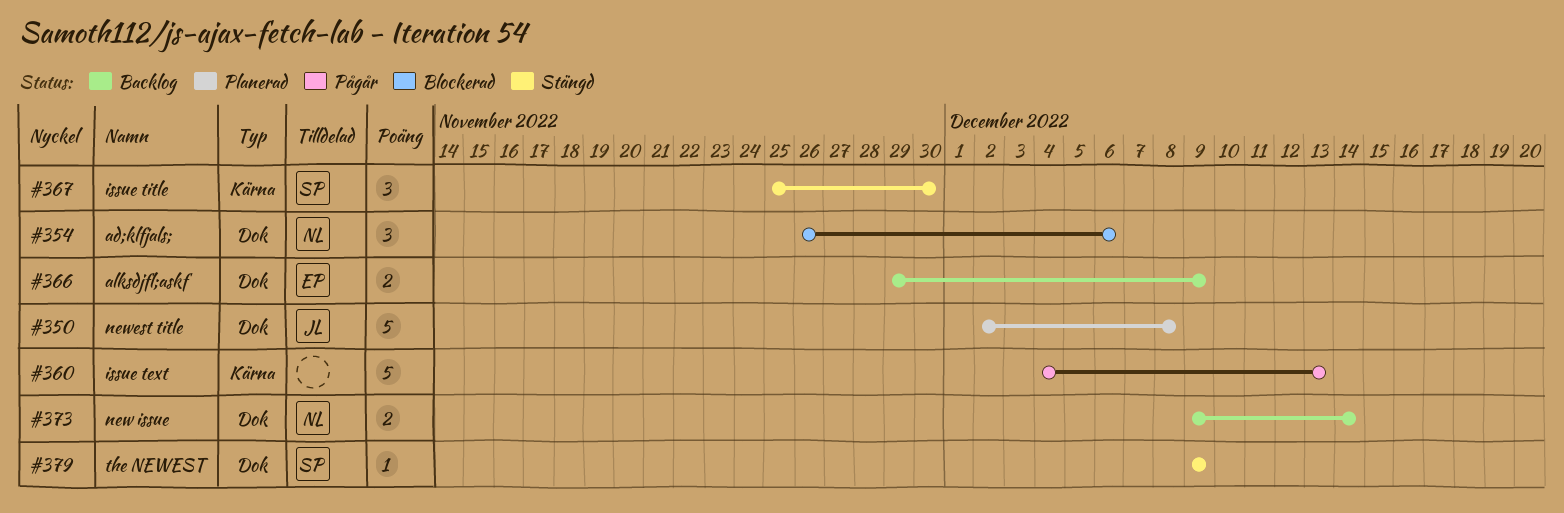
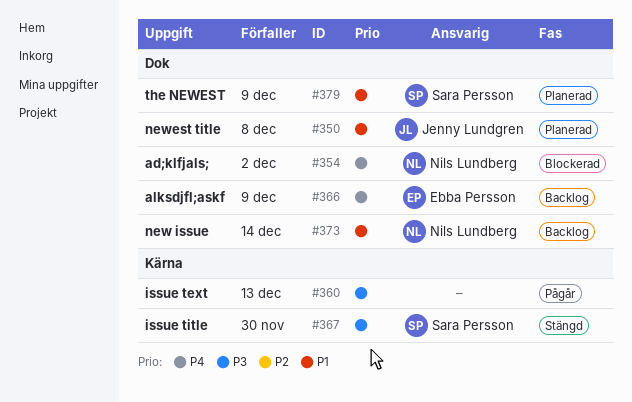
#354, due: Dec 6 -> Dec 2
#379, status: Stängd -> Planerad

